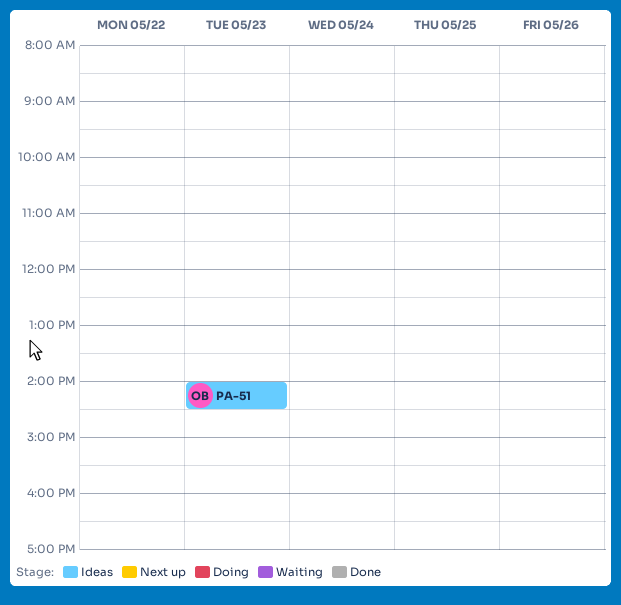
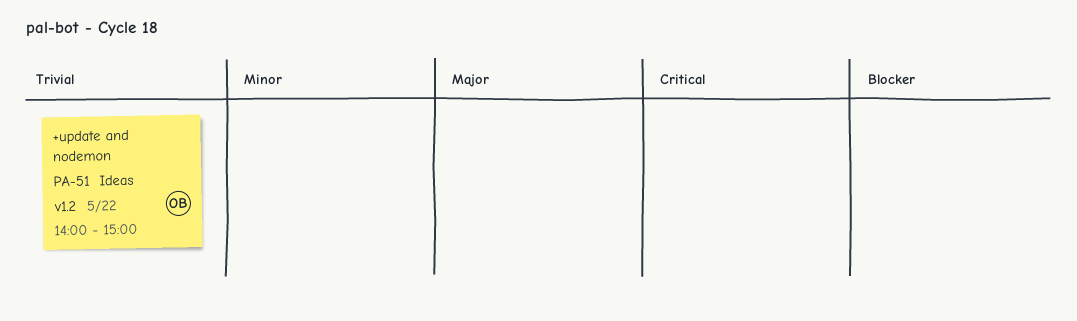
PA-51, day: May 23 -> May 22
PA-51, ends: 14:30 -> 15:00

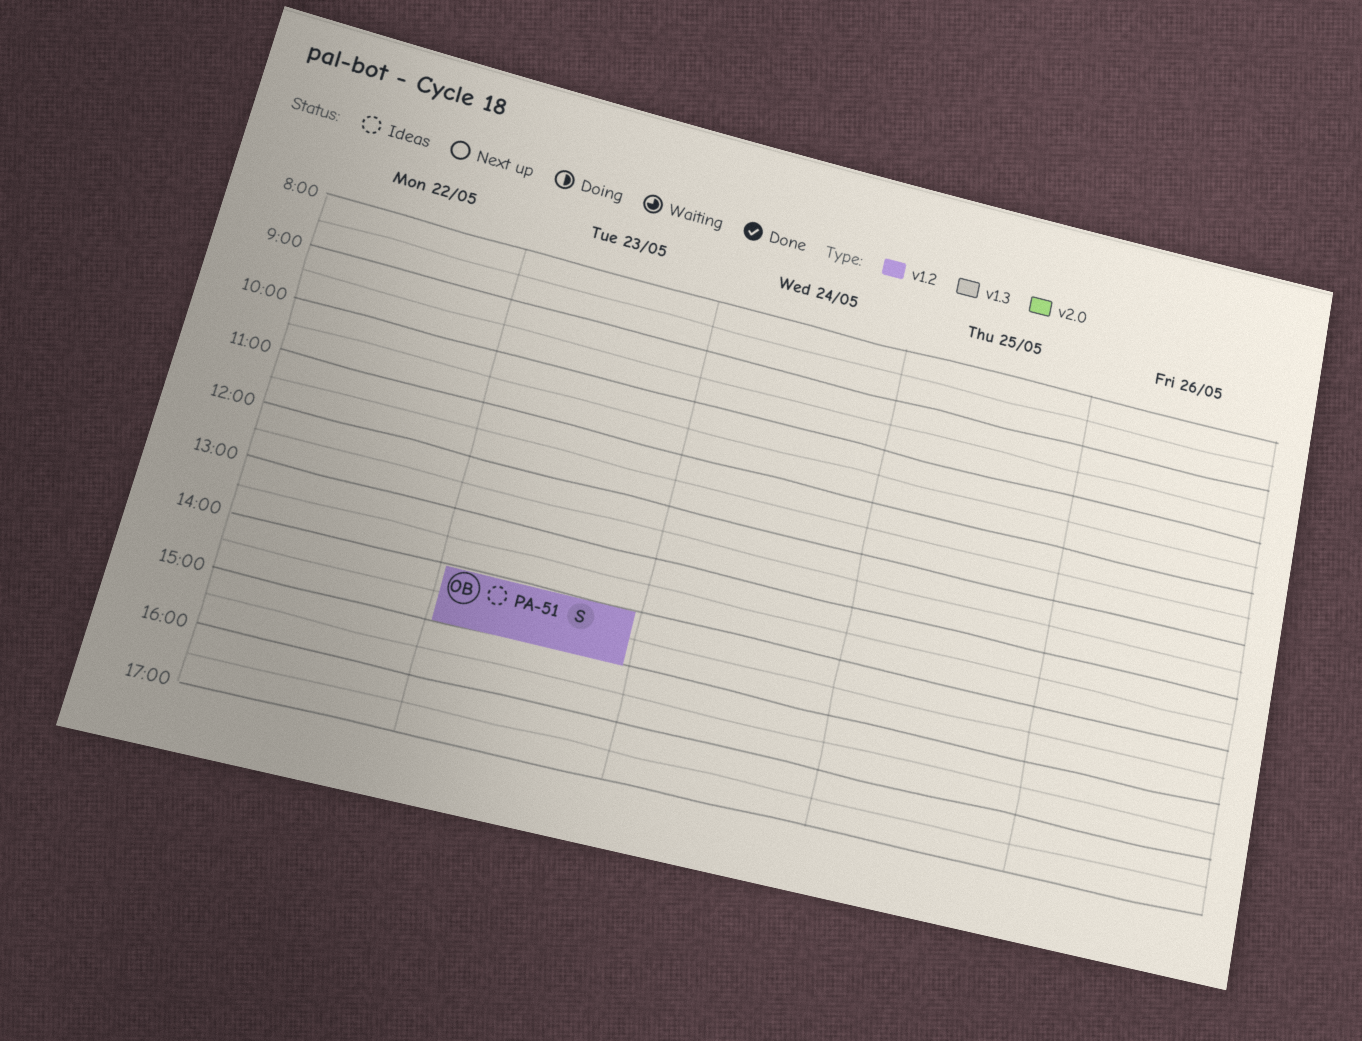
PA-51, day: May 22 -> May 23

